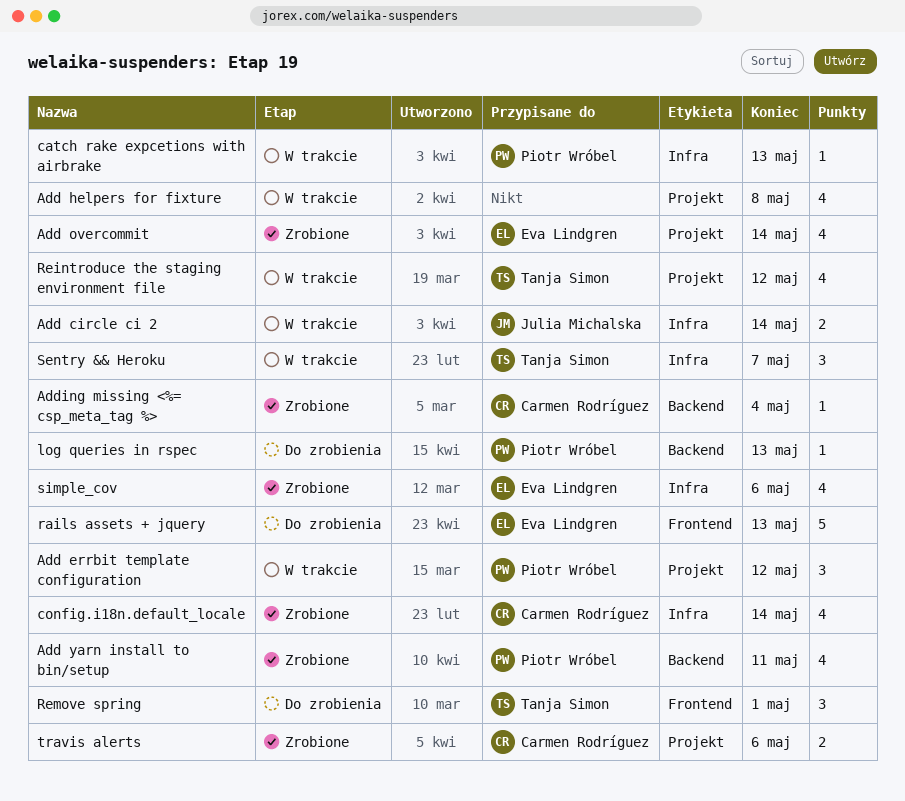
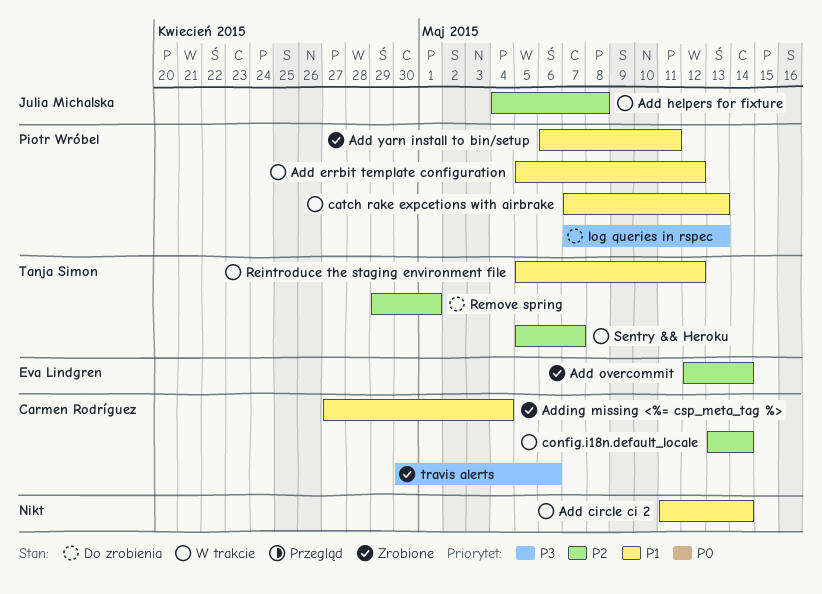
Add circle ci 2, owner: Julia Michalska -> none
Add helpers for fixture, owner: none -> Julia Michalska
config.i18n.default_locale, status: Zrobione -> W trakcie
rails assets + jquery: present -> none
simple_cov: present -> none

